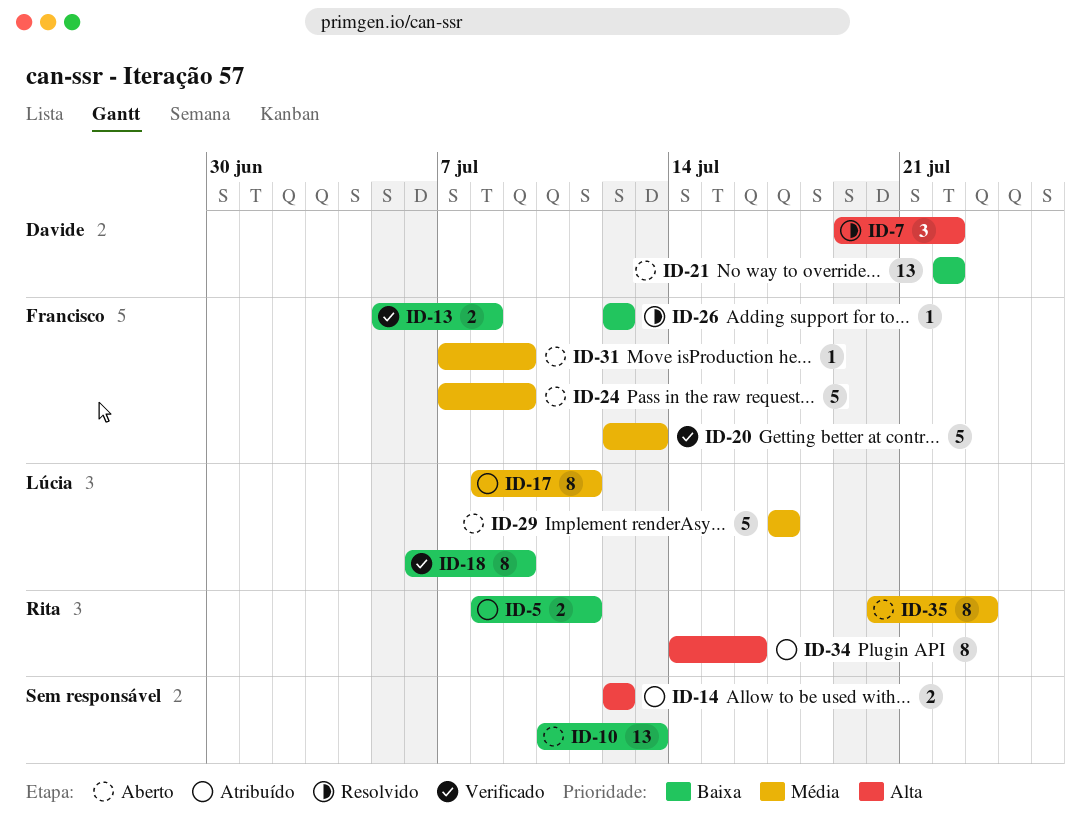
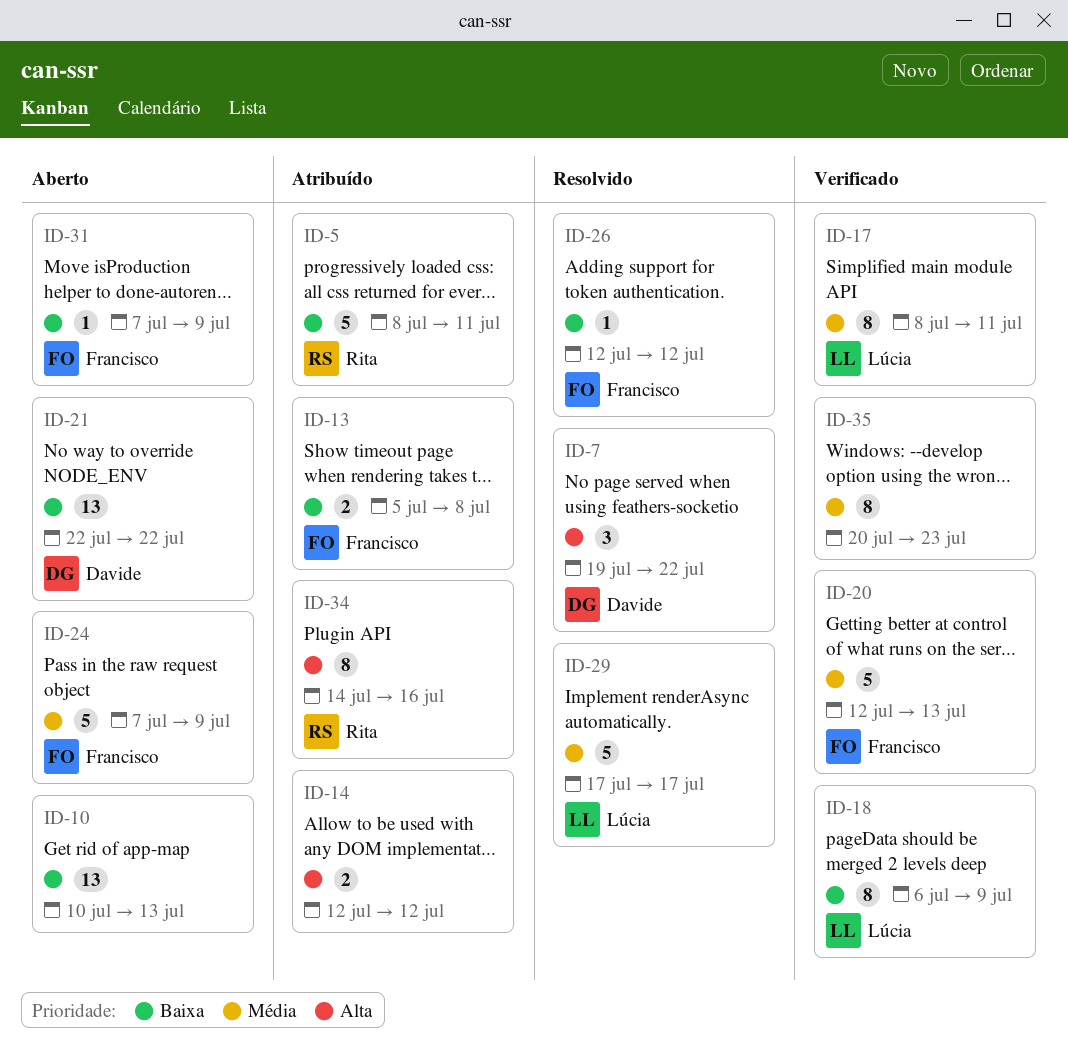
ID-5, estimate: 2 -> 5
ID-13, status: Verificado -> Atribuído
ID-17, status: Atribuído -> Verificado
ID-29, status: Aberto -> Resolvido
ID-31, priority: Média -> Baixa
ID-35, status: Aberto -> Verificado
ID-35, owner: Rita -> none

